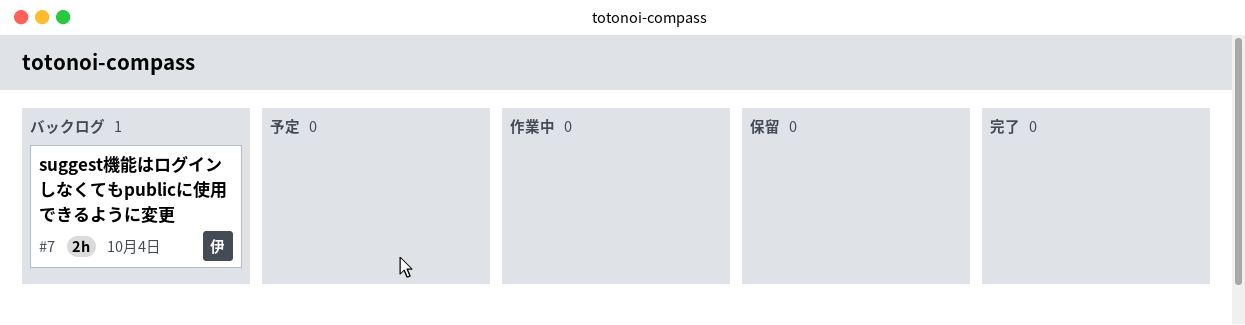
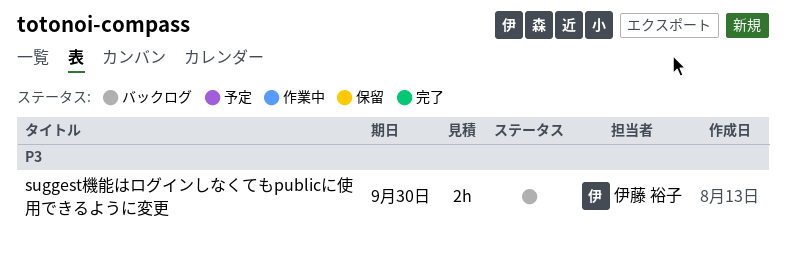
suggest機能はログインしなくてもpublicに使用できるように変更, due: Oct 4 -> Sep 30

